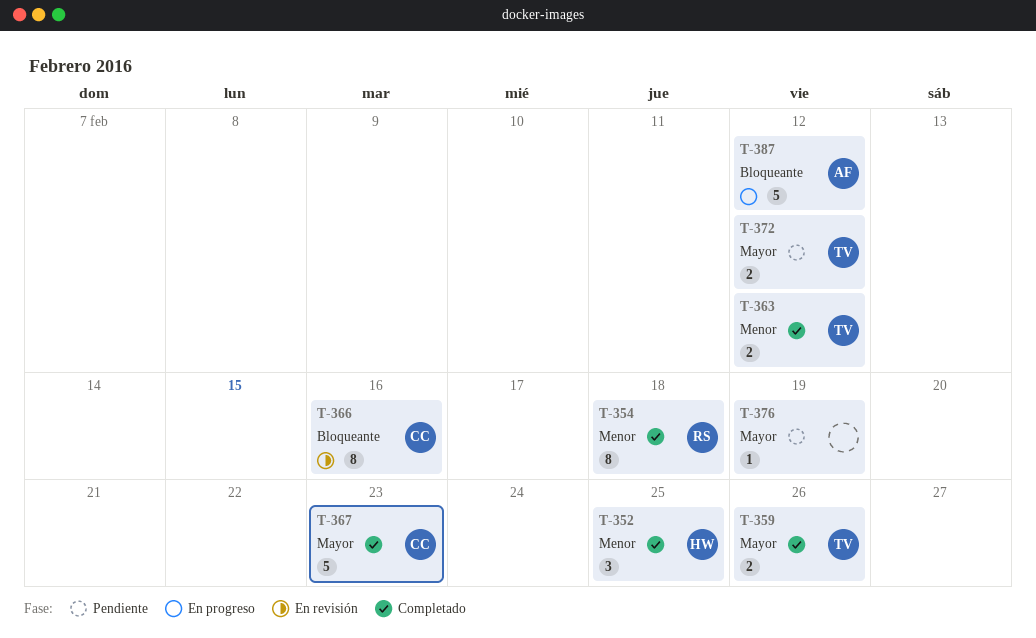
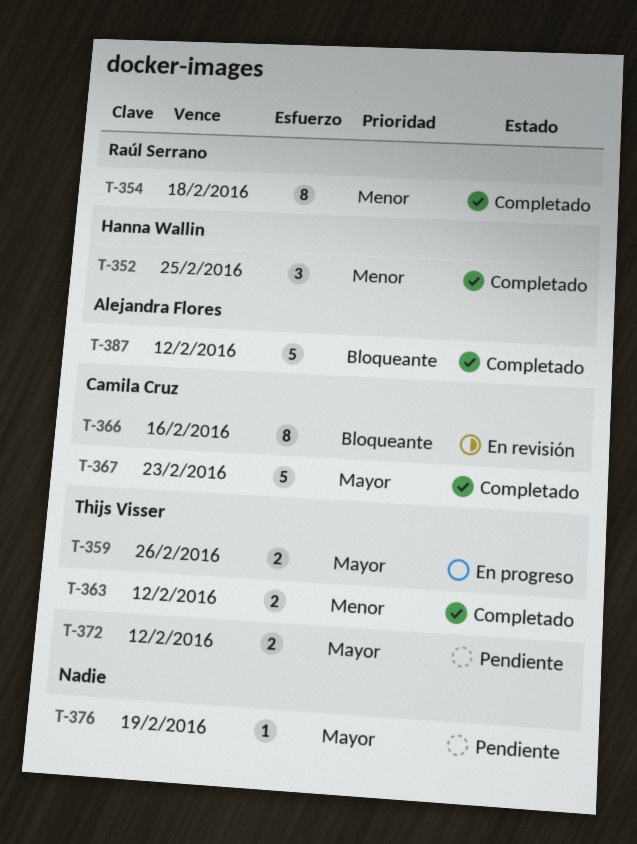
T-359, status: Completado -> En progreso
T-387, status: En progreso -> Completado

